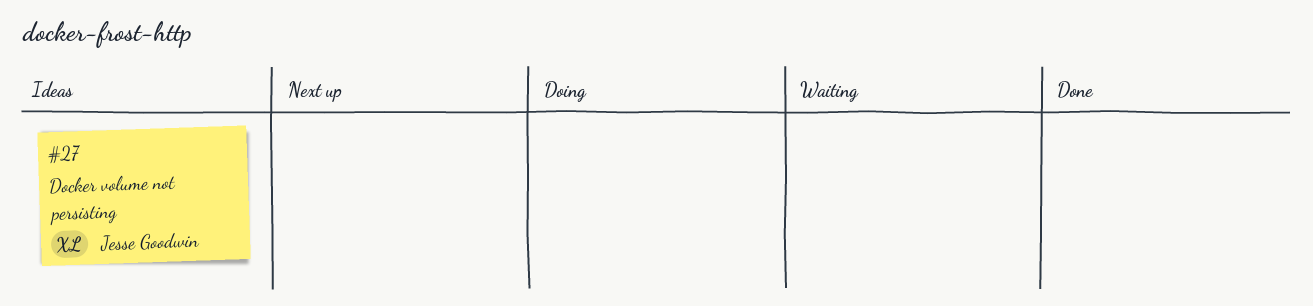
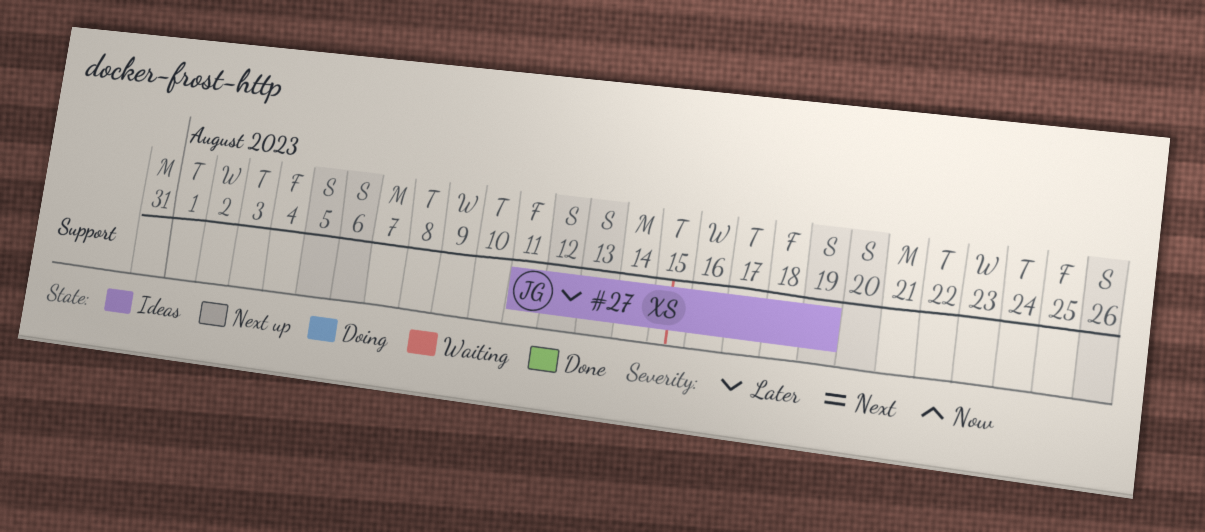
#27, estimate: XL -> XS

